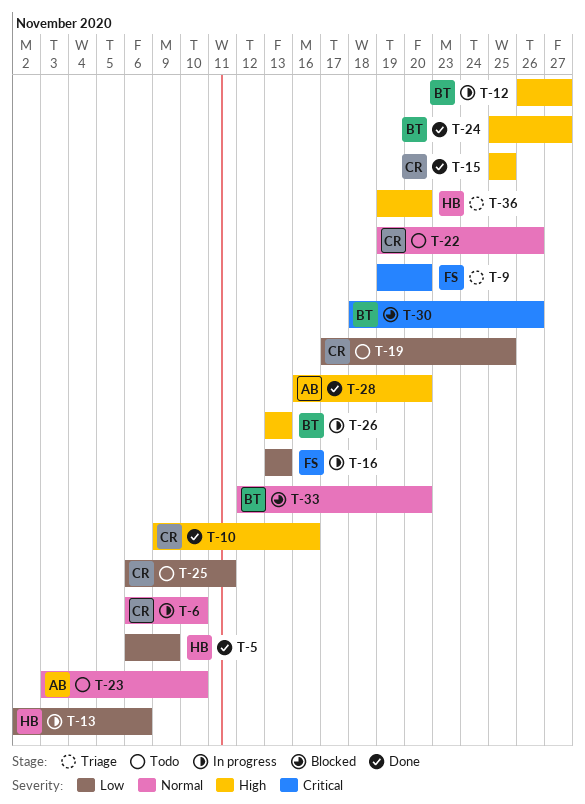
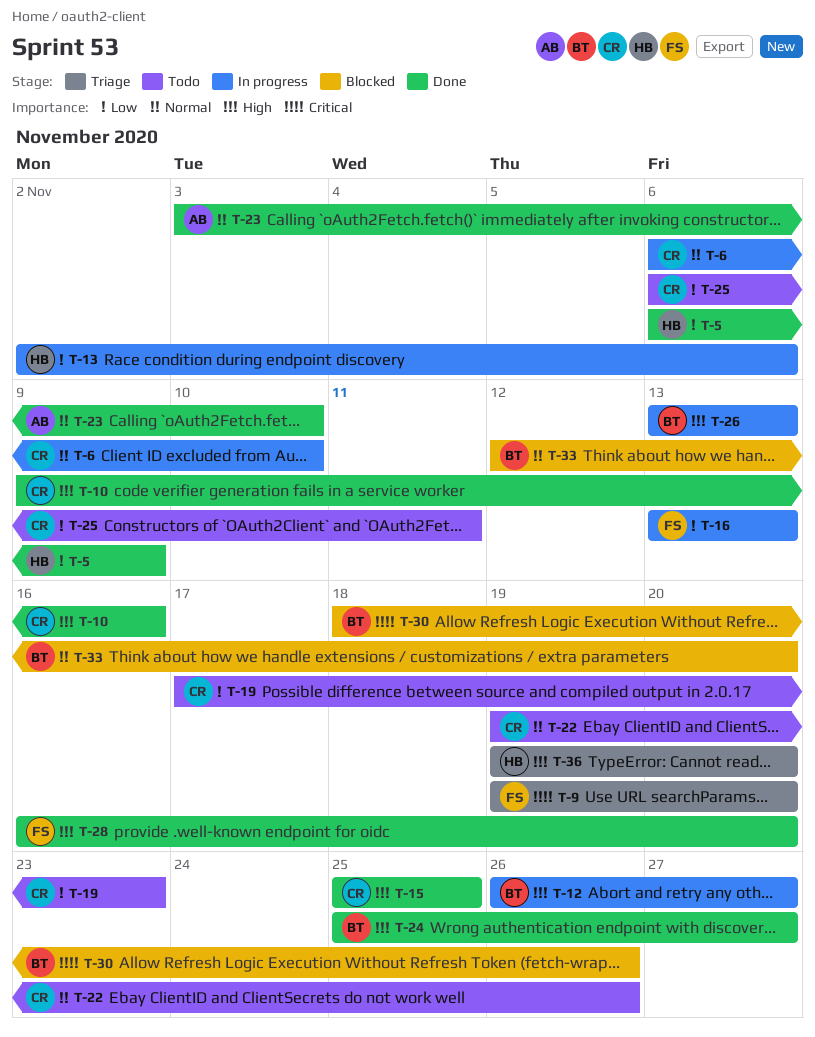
T-19, due: Nov 25 -> Nov 23
T-23, status: Todo -> Done
T-28, owner: AB -> FS

